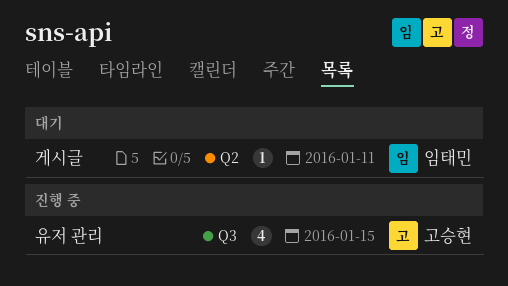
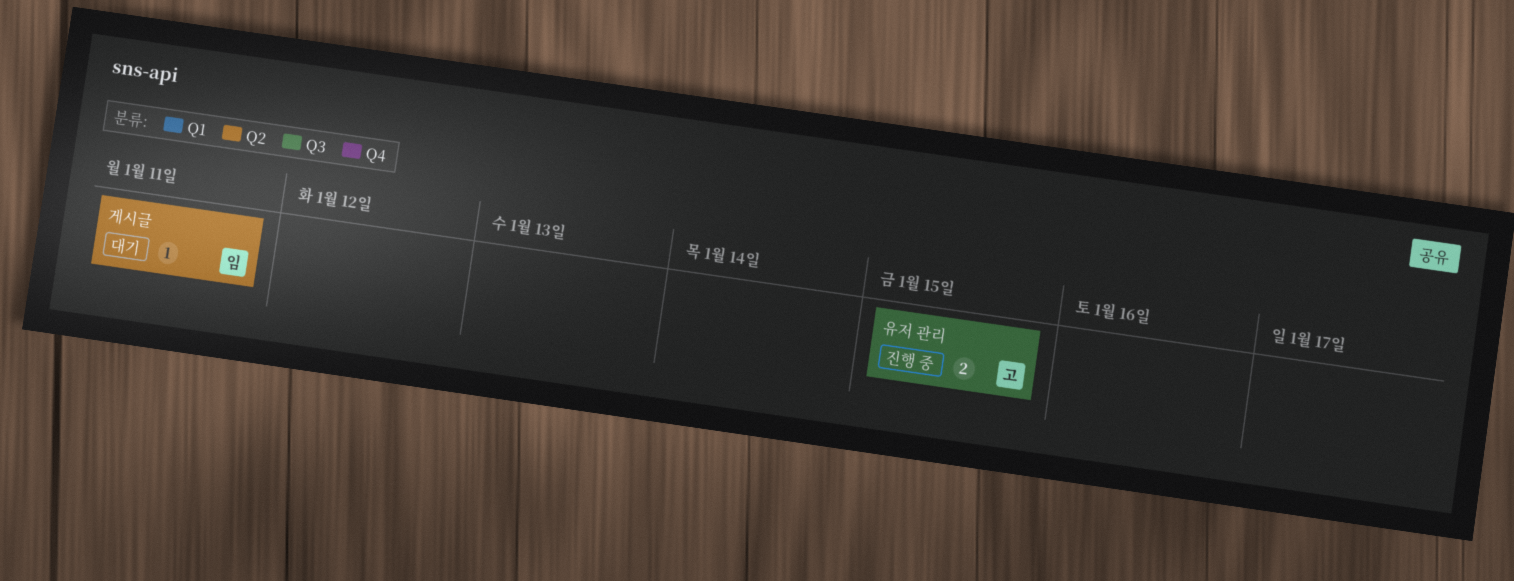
유저 관리, estimate: 4 -> 2

